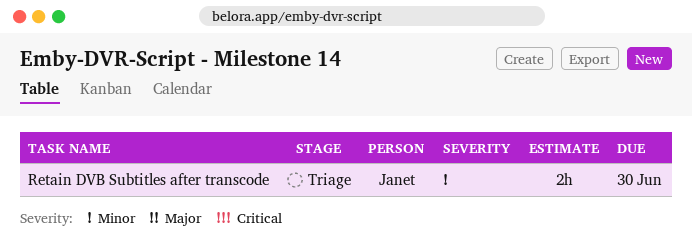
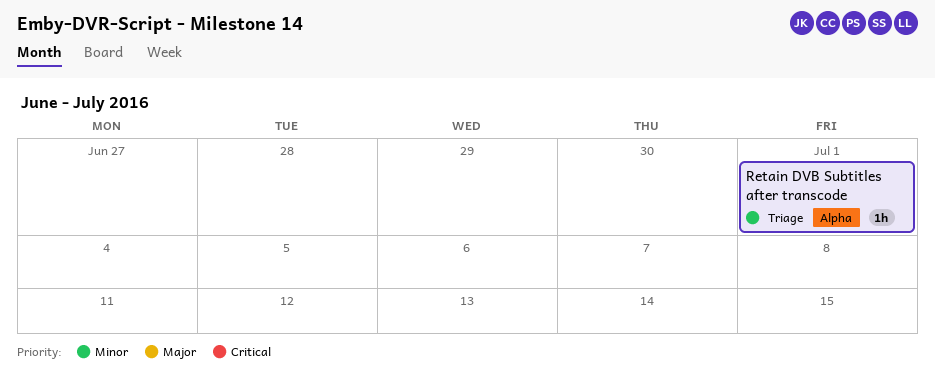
Retain DVB Subtitles after transcode, estimate: 2h -> 1h
Retain DVB Subtitles after transcode, due: Jun 30 -> Jul 1

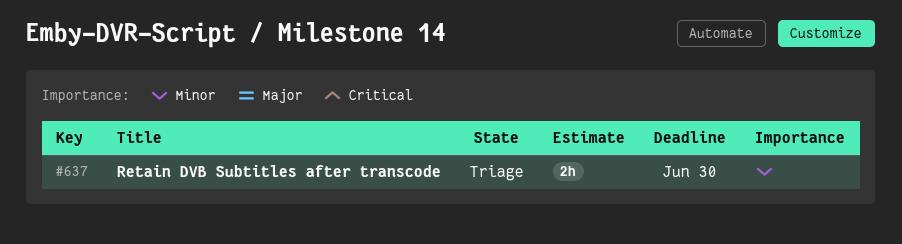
Retain DVB Subtitles after transcode, estimate: 1h -> 2h
Retain DVB Subtitles after transcode, due: Jul 1 -> Jun 30

